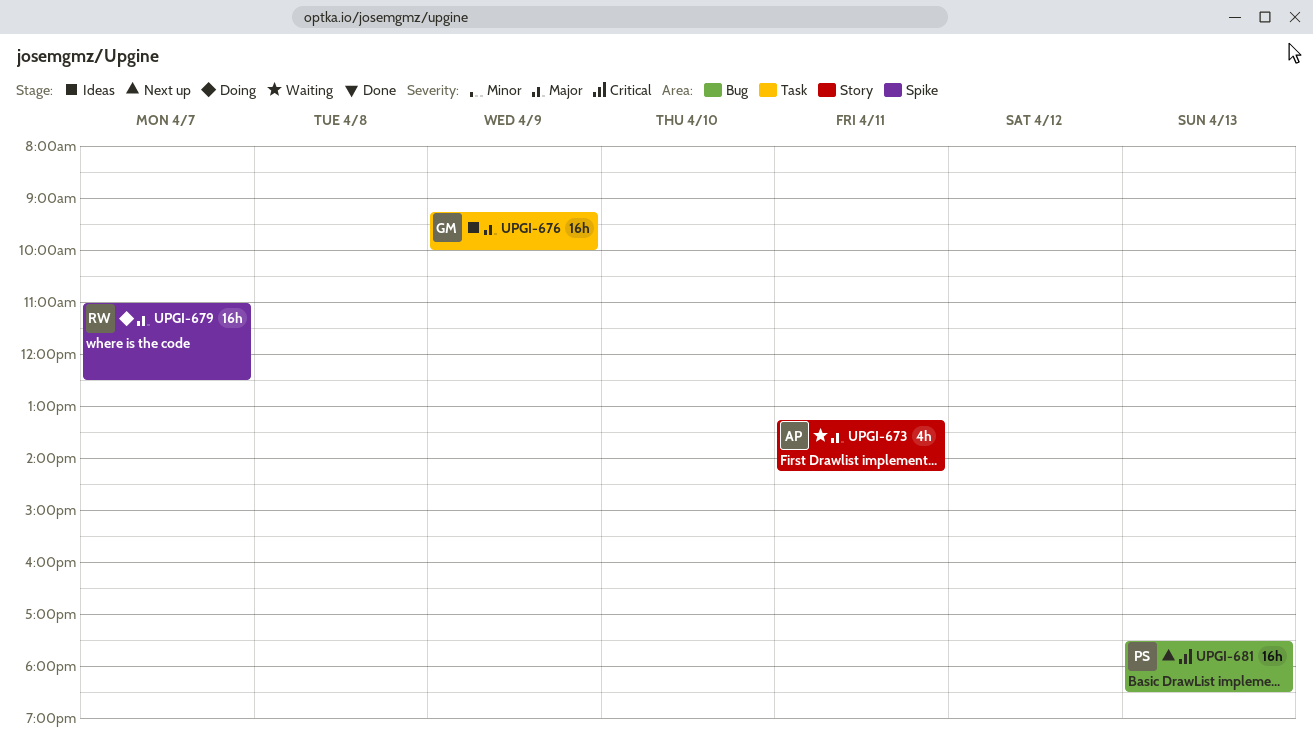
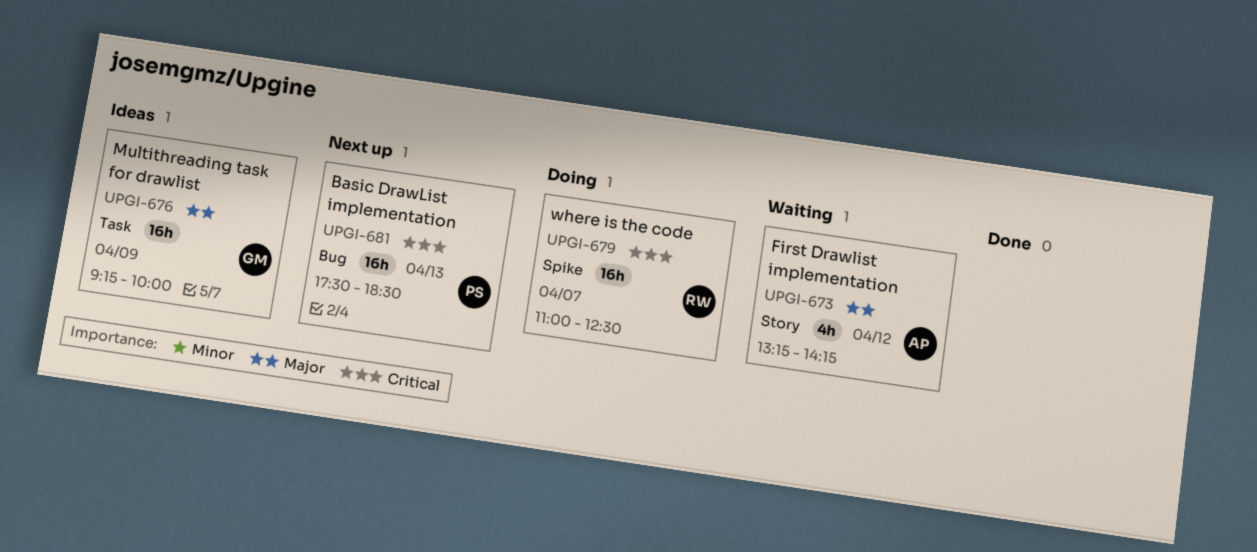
UPGI-673, day: Apr 11 -> Apr 12
UPGI-679, priority: Major -> Critical

